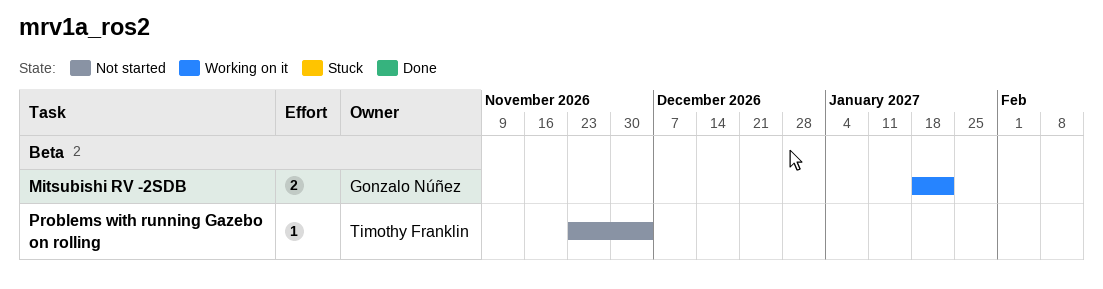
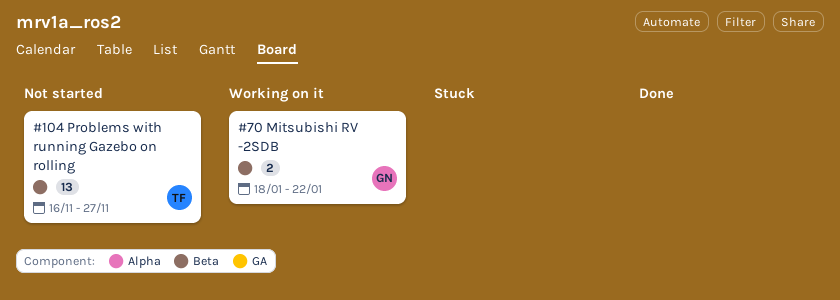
Problems with running Gazebo on rolling, estimate: 1 -> 13
Problems with running Gazebo on rolling, start: Nov 23 -> Nov 16
Problems with running Gazebo on rolling, due: Dec 4 -> Nov 27

